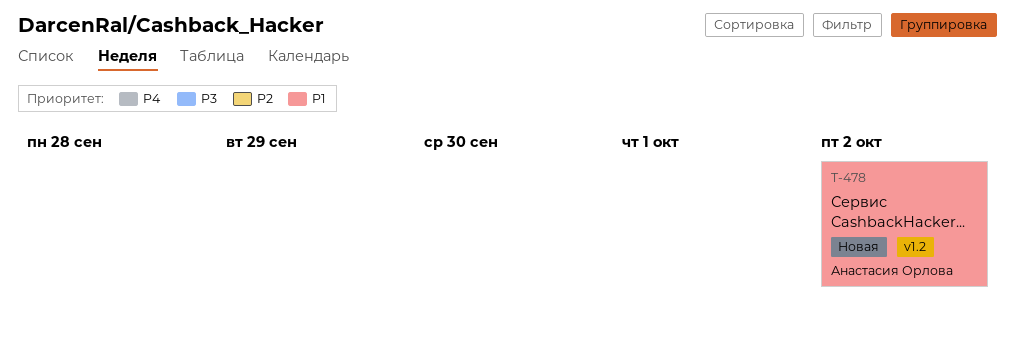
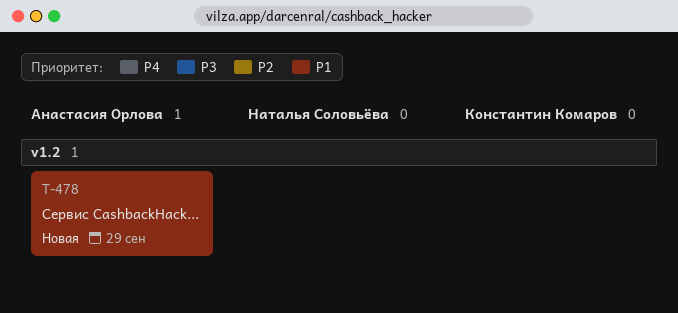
T-478, due: Oct 2 -> Sep 29

